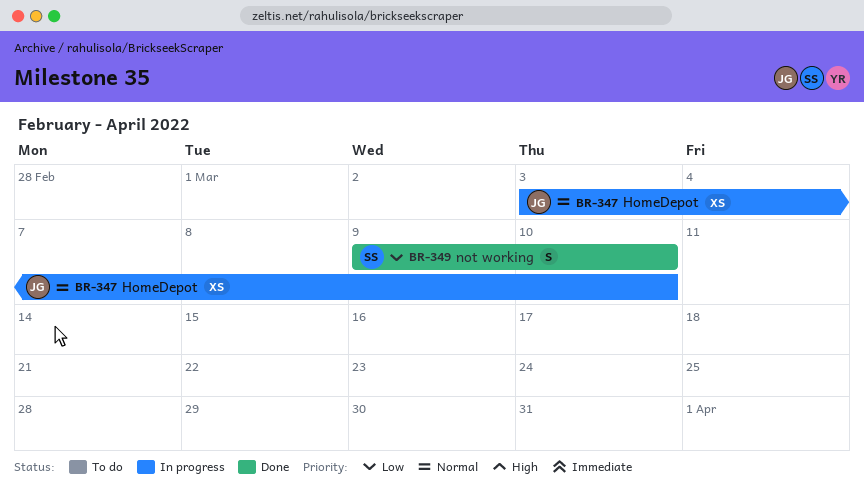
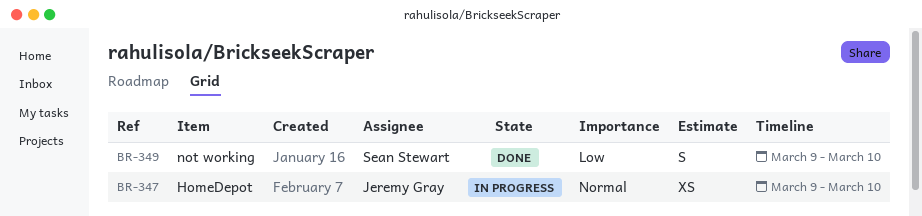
BR-347, start: Mar 3 -> Mar 9

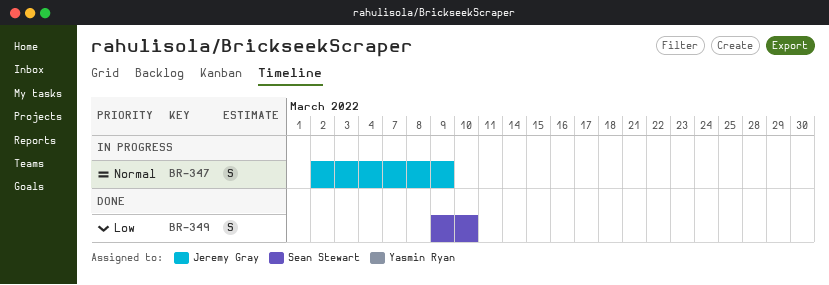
BR-347, estimate: XS -> S
BR-347, start: Mar 9 -> Mar 2
BR-347, due: Mar 10 -> Mar 9

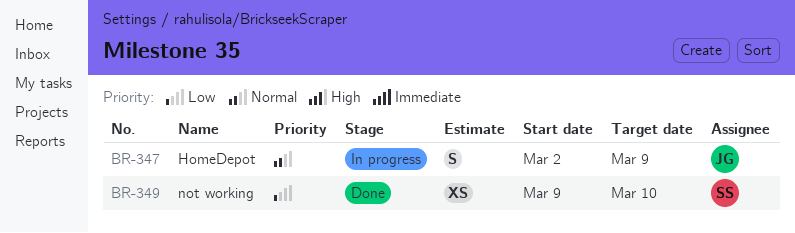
BR-349, estimate: S -> XS

